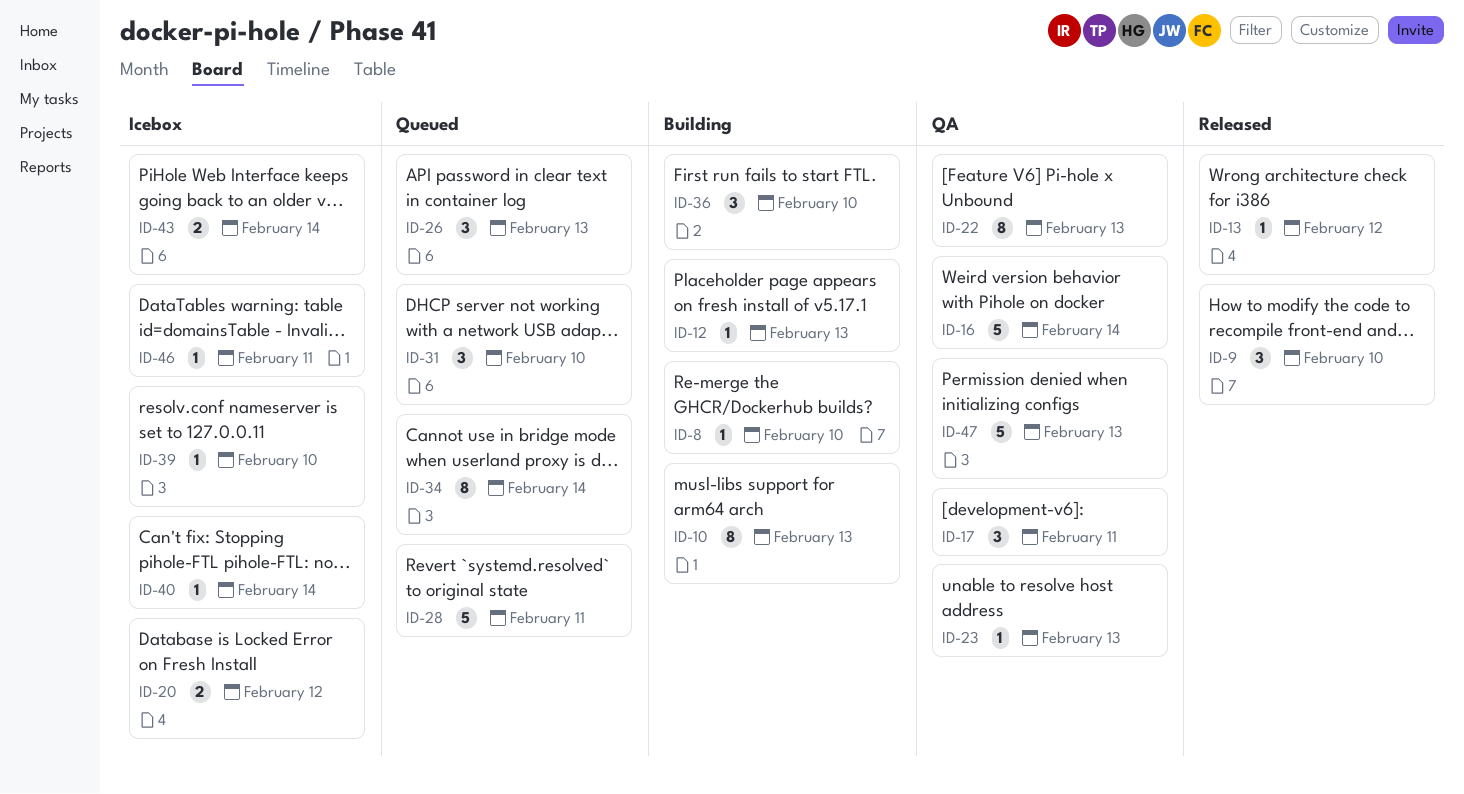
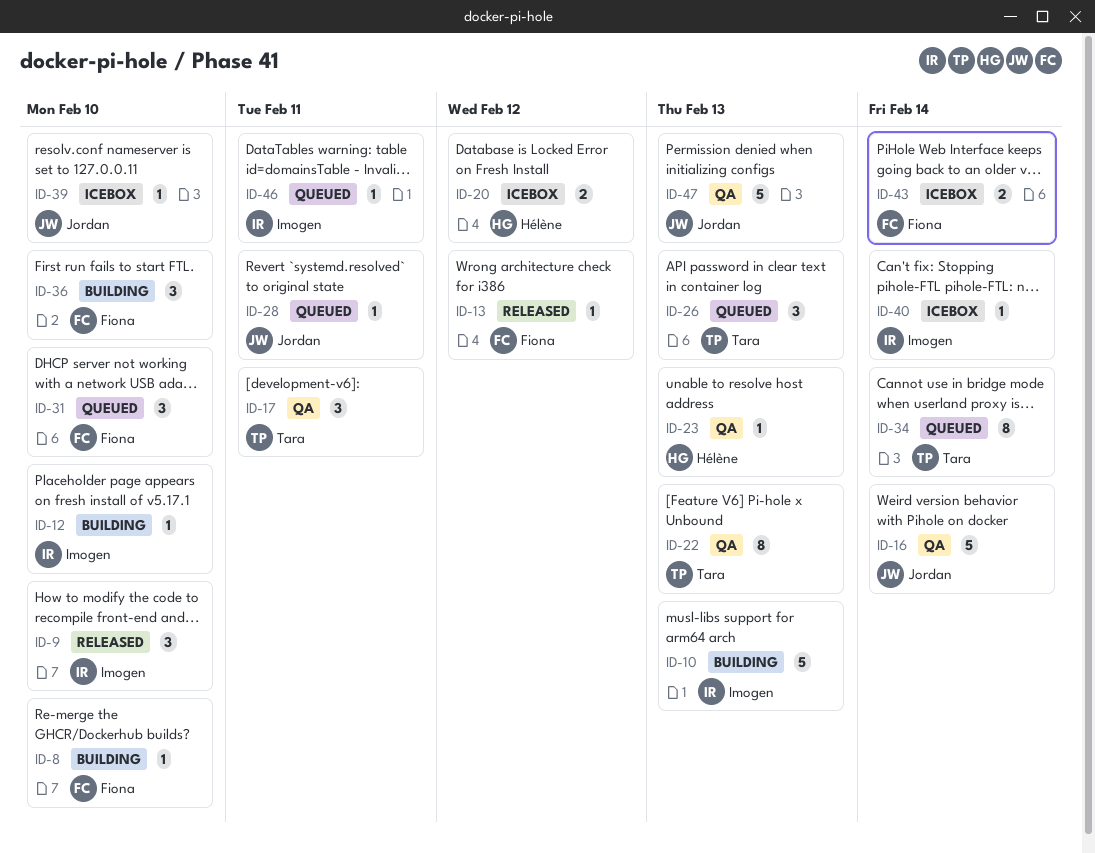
ID-10, estimate: 8 -> 5
ID-12, due: Feb 13 -> Feb 10
ID-28, estimate: 5 -> 1
ID-46, status: Icebox -> Queued

